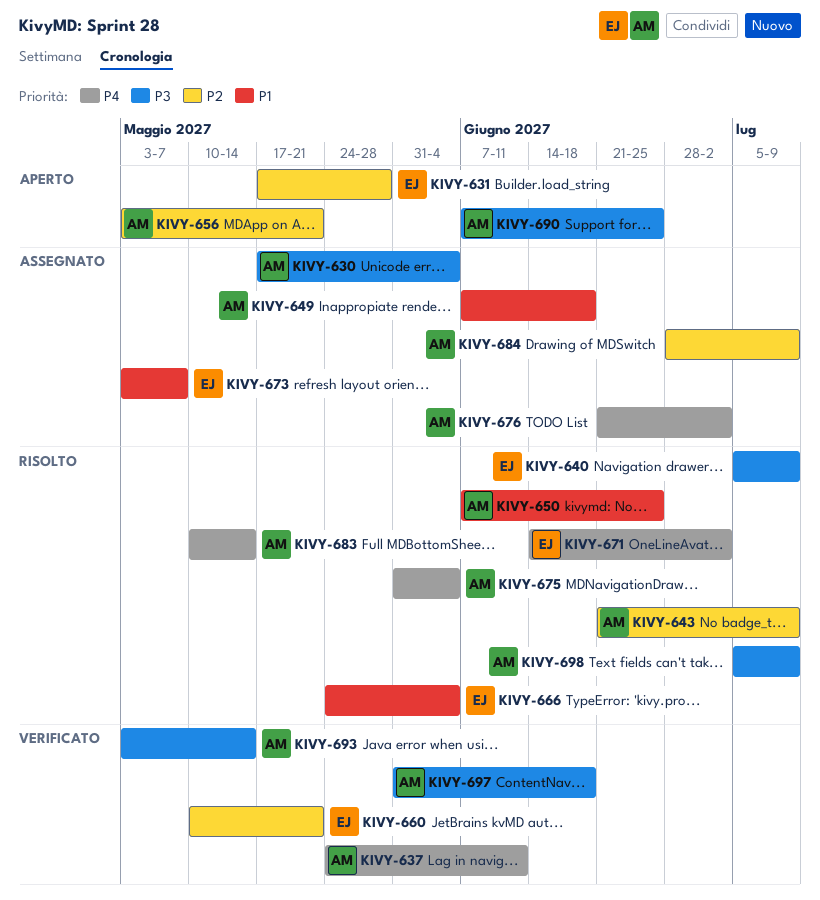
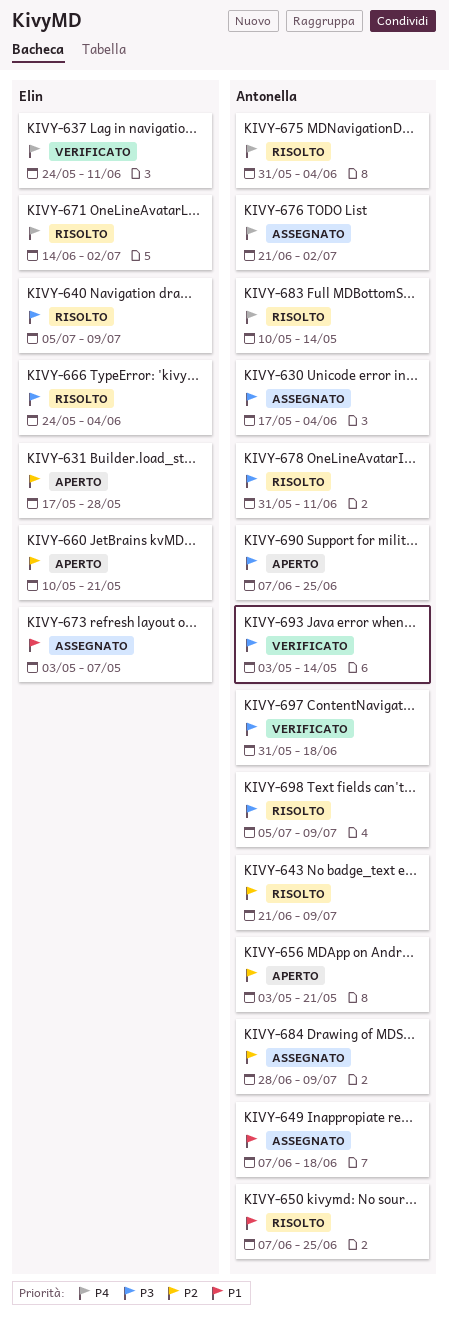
KIVY-637, owner: Antonella -> Elin
KIVY-660, status: Verificato -> Aperto
KIVY-666, priority: P1 -> P3
KIVY-678: none -> present

